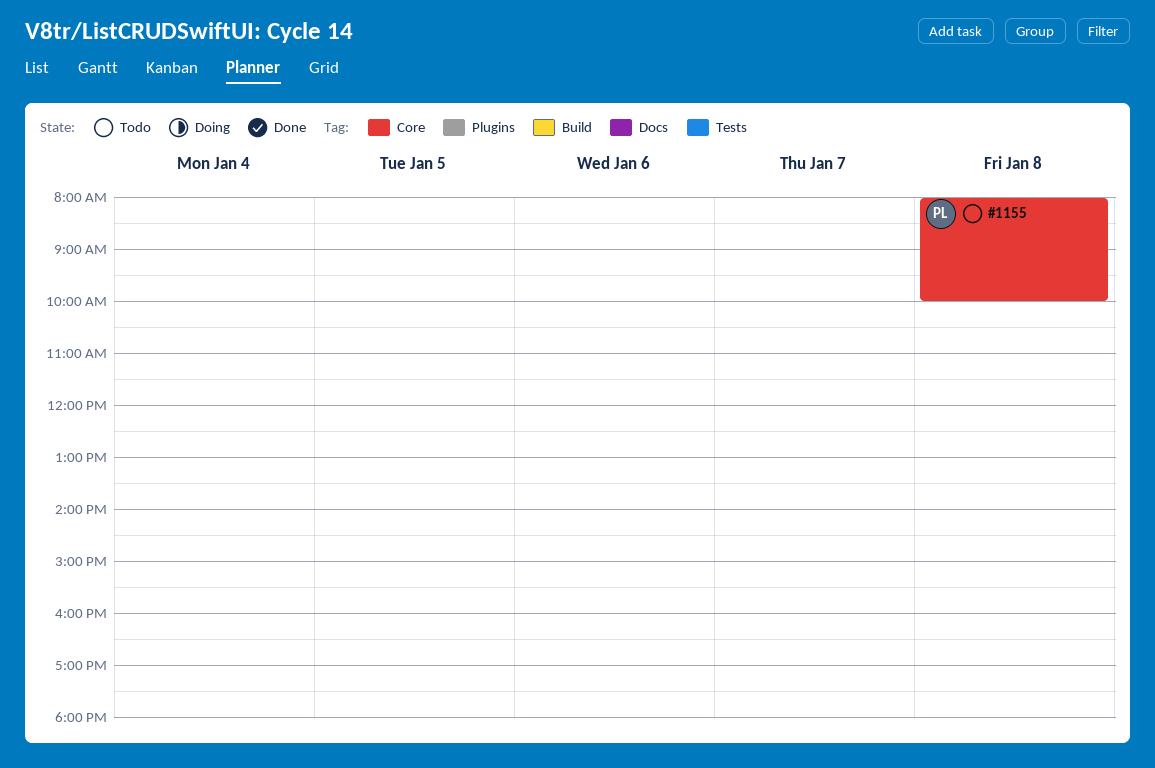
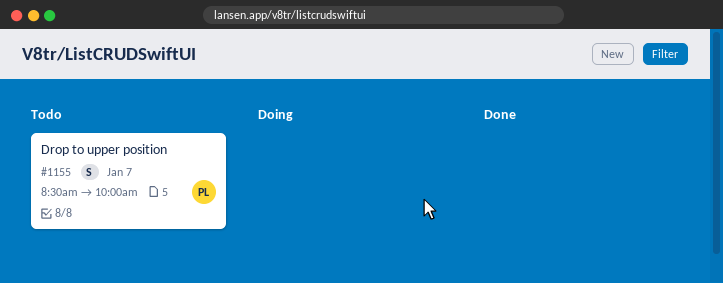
#1155, day: Jan 8 -> Jan 7
#1155, begins: 08:00 -> 08:30

